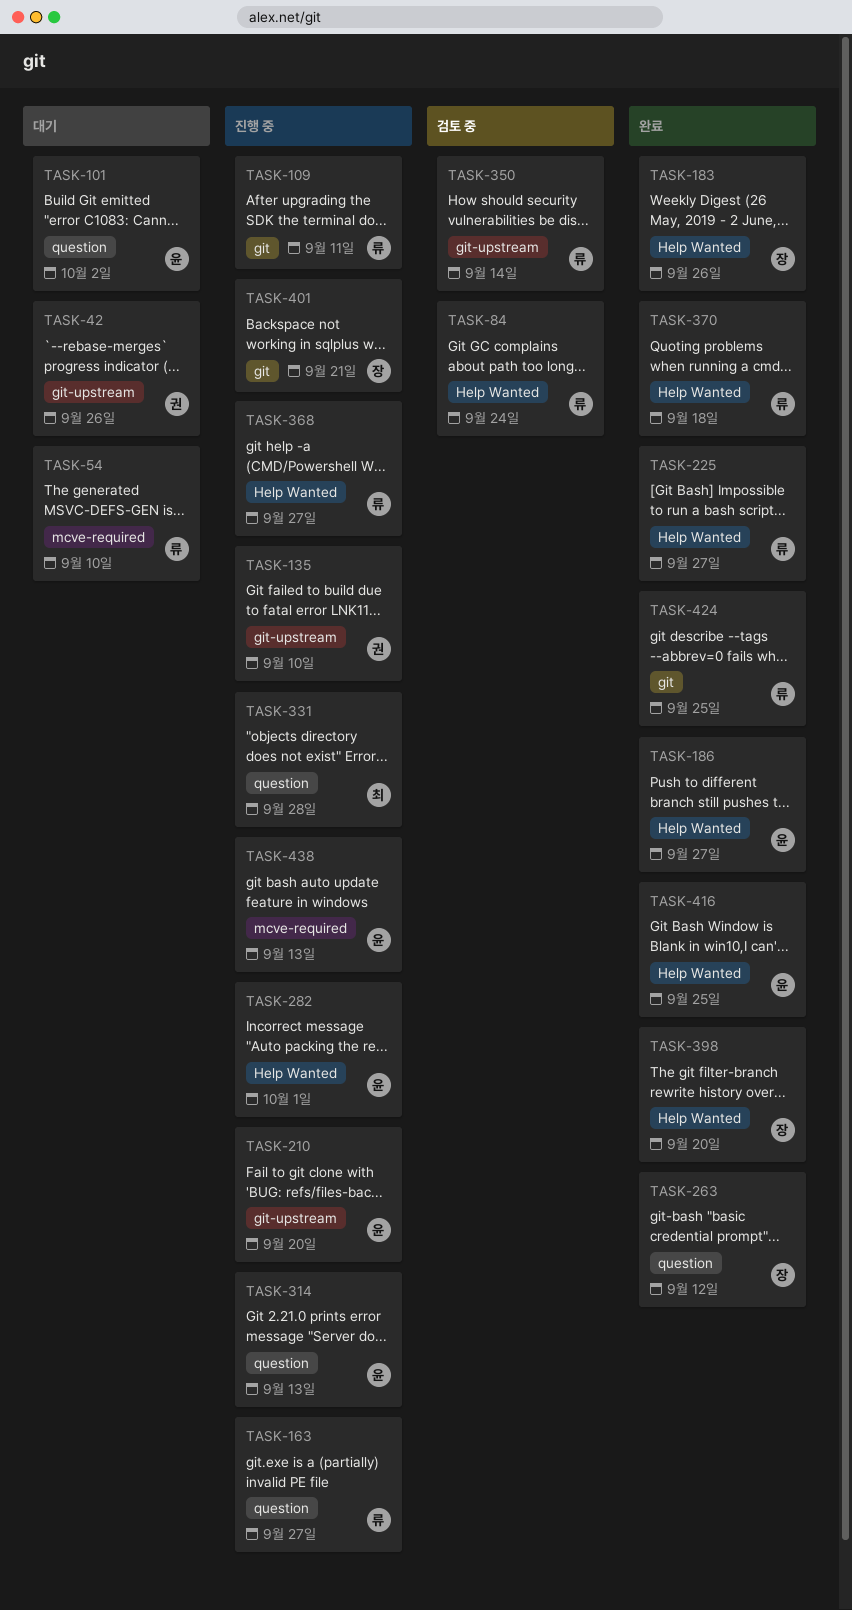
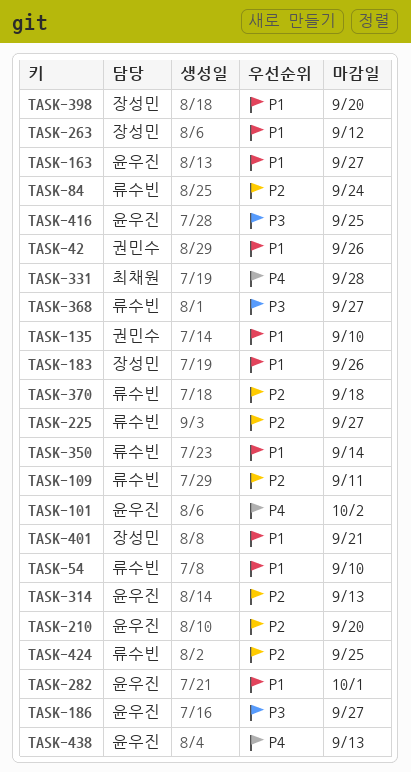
TASK-163, owner: 류수빈 -> 윤우진

